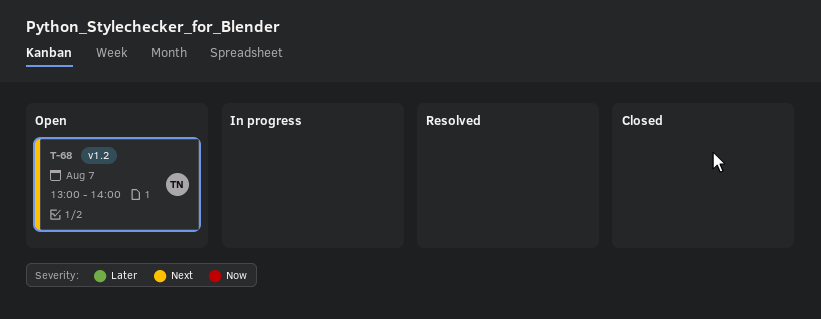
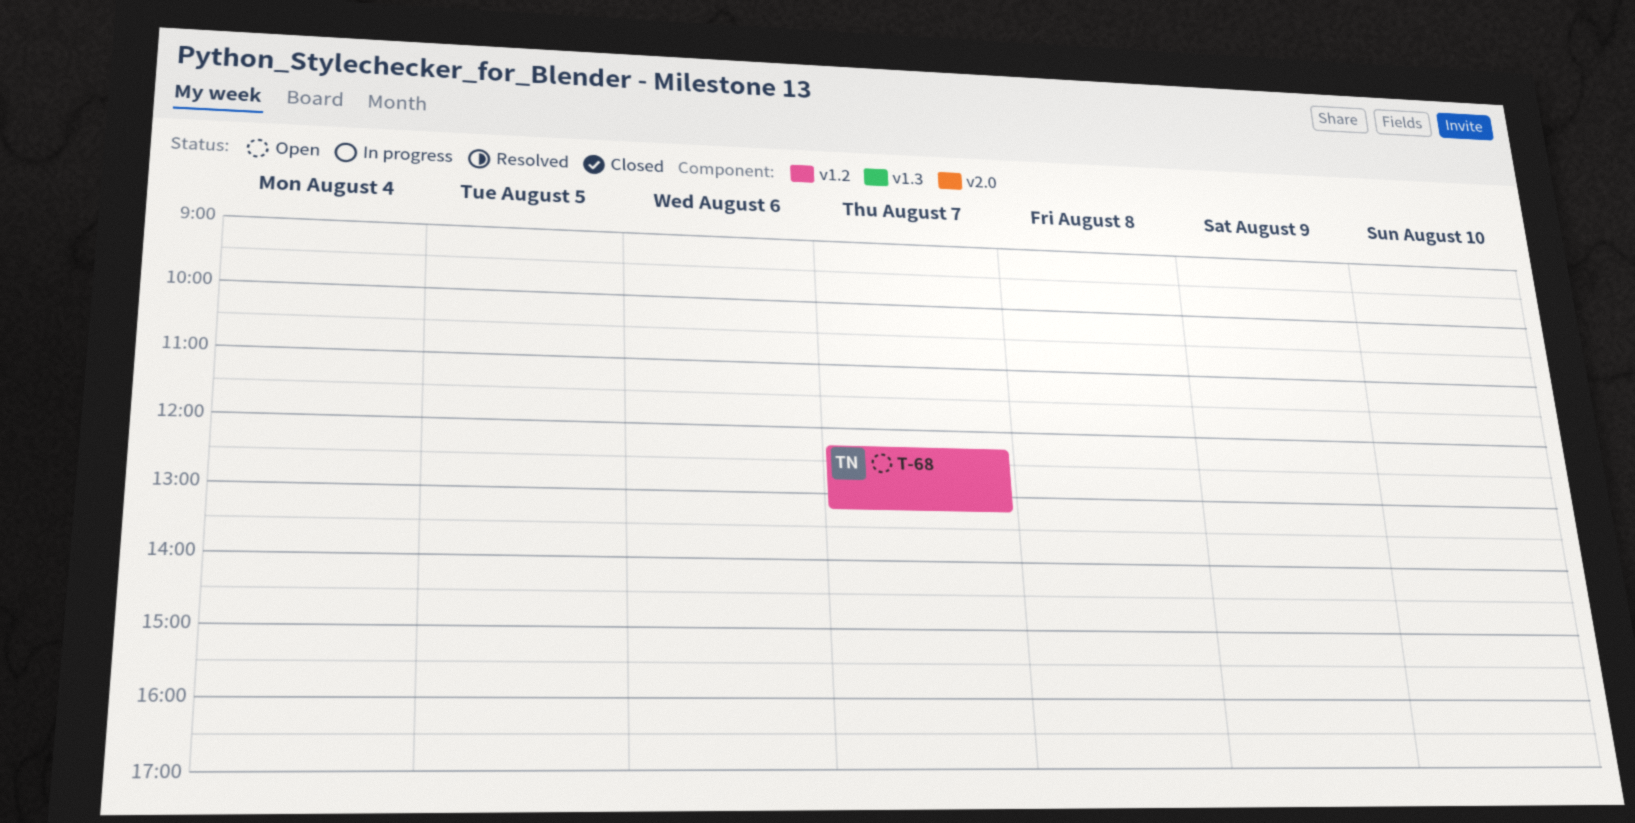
T-68, begins: 13:00 -> 12:15
T-68, ends: 14:00 -> 13:15

